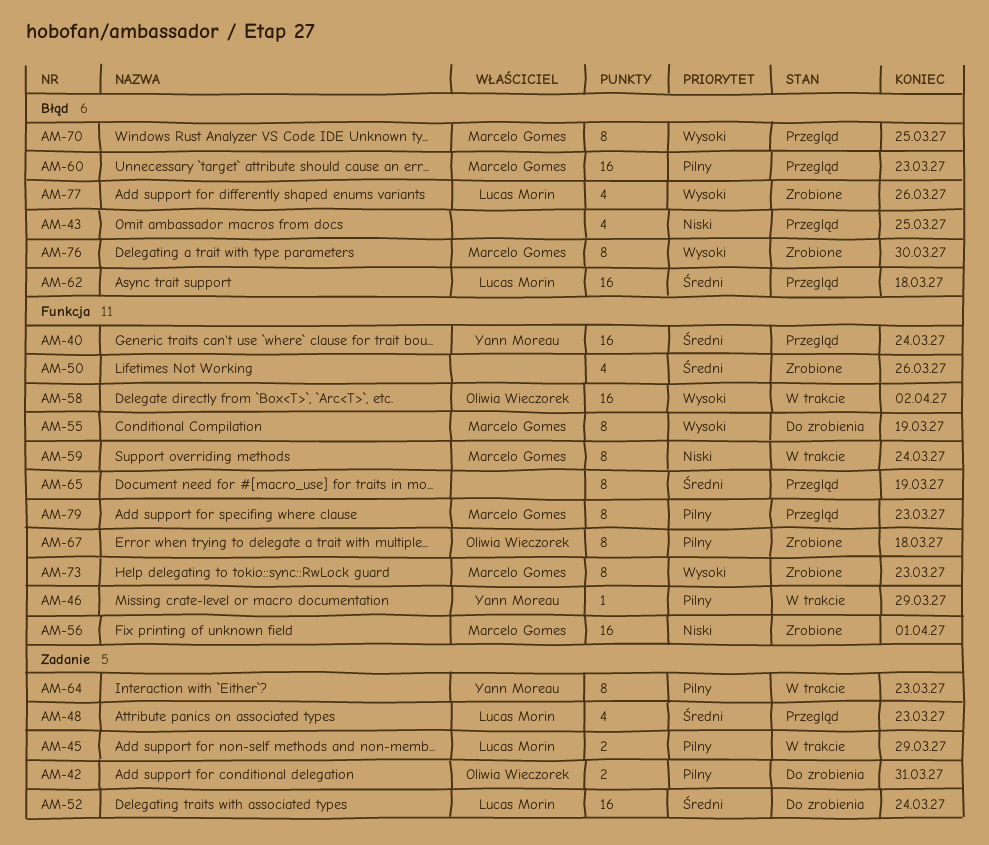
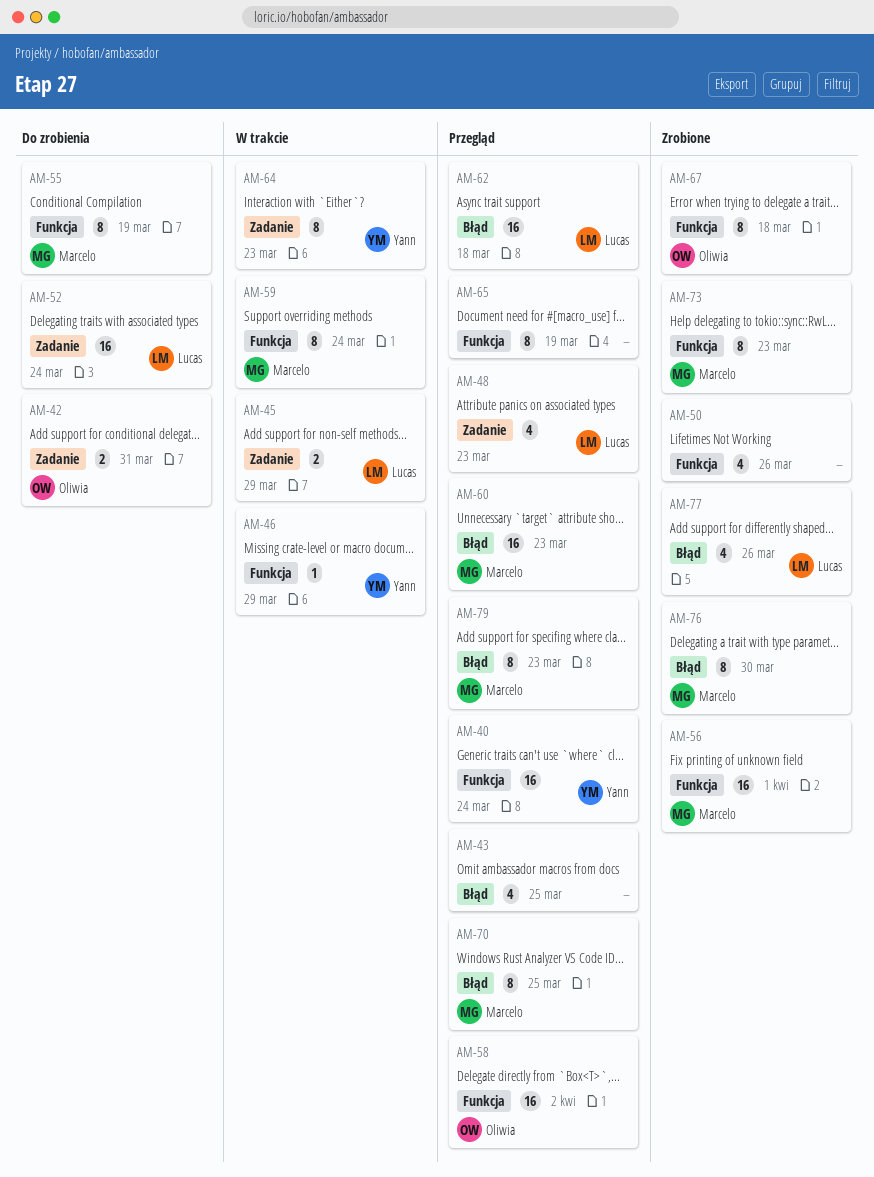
AM-58, status: W trakcie -> Przegląd
AM-79, label: Funkcja -> Błąd

